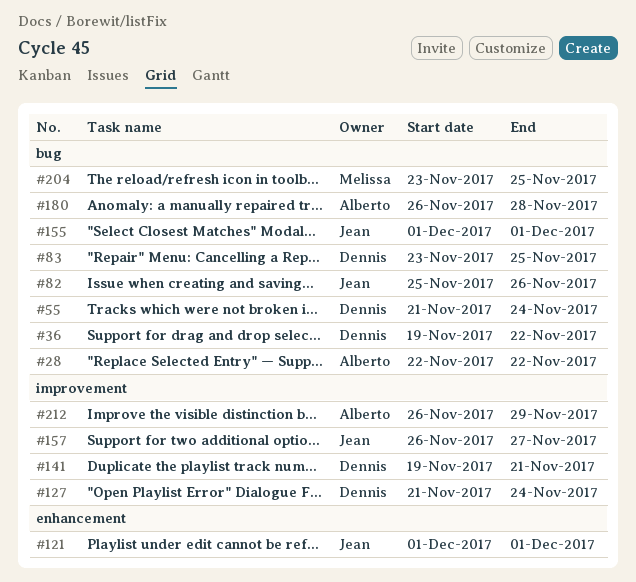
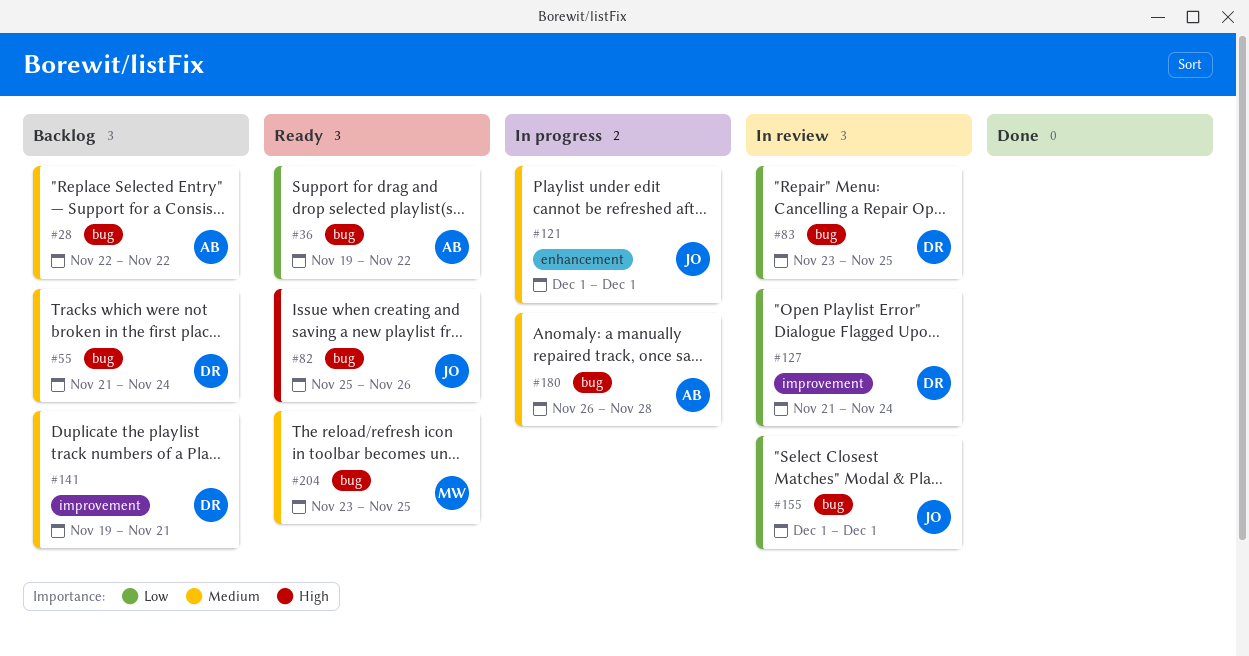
#36, owner: Dennis -> Alberto
#157: present -> none
#212: present -> none

